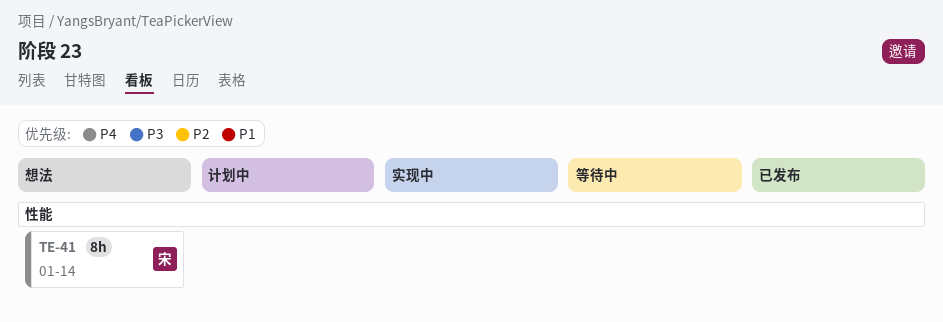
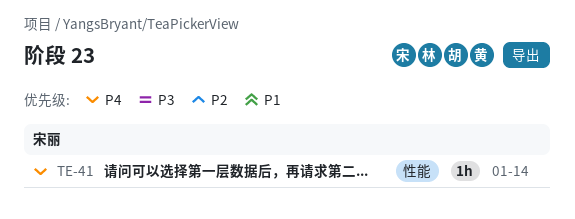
TE-41, estimate: 8h -> 1h

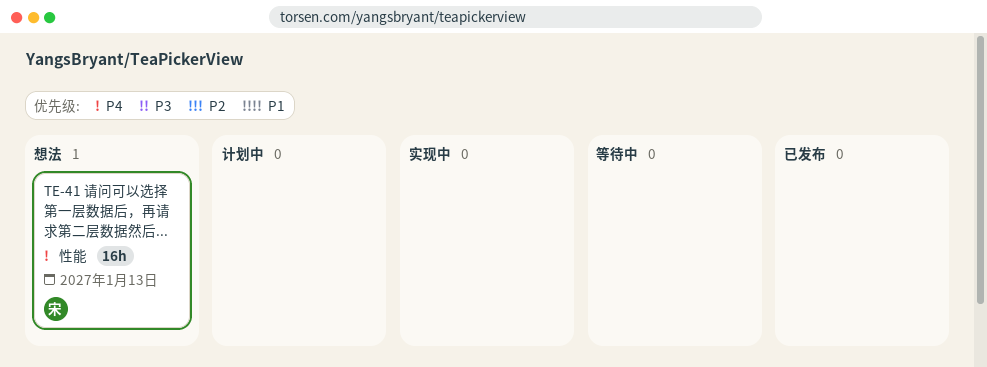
TE-41, estimate: 1h -> 16h
TE-41, due: Jan 14 -> Jan 13

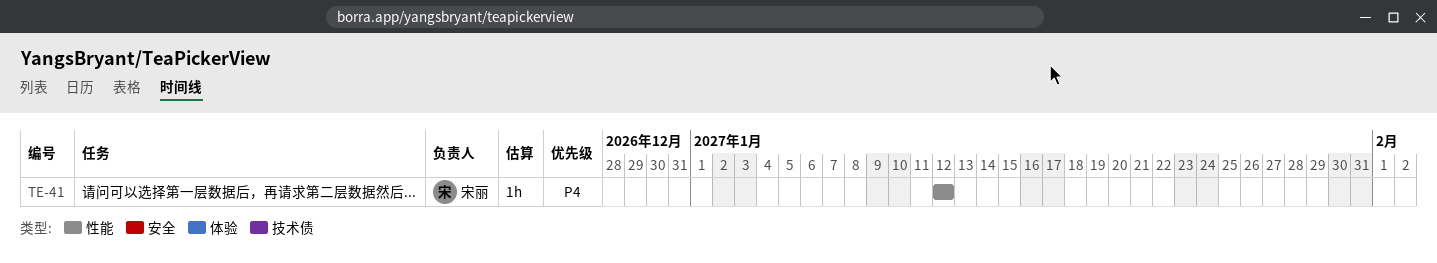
TE-41, estimate: 16h -> 1h
TE-41, due: Jan 13 -> Jan 12

